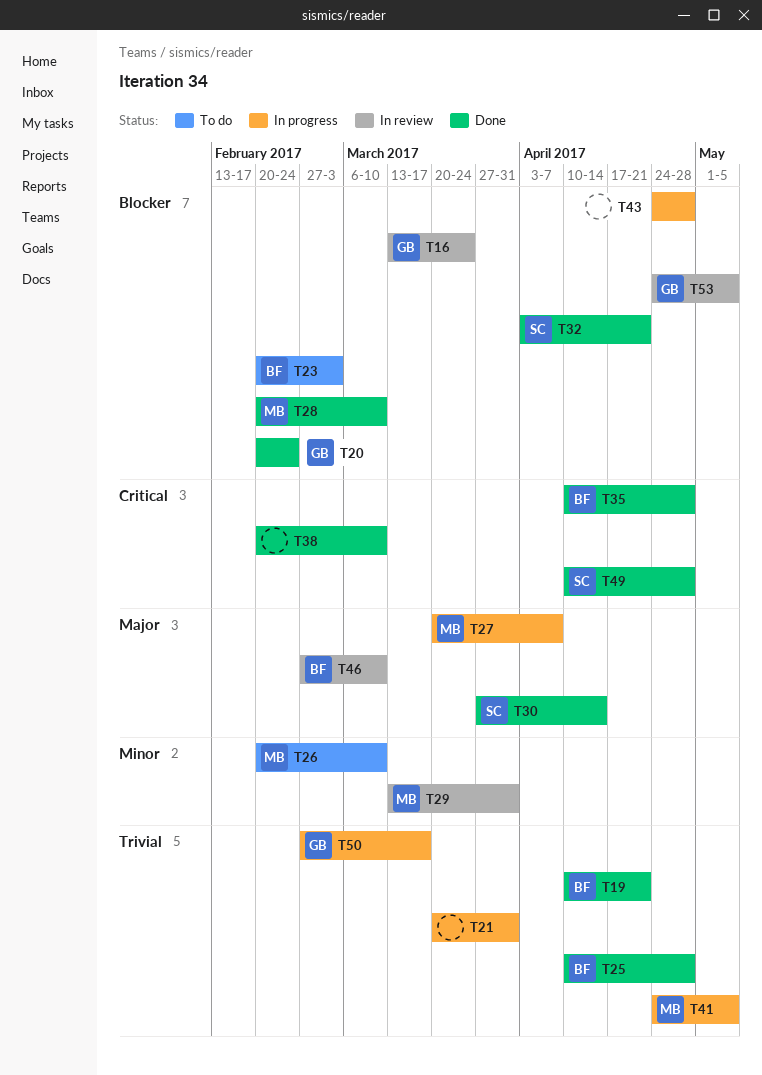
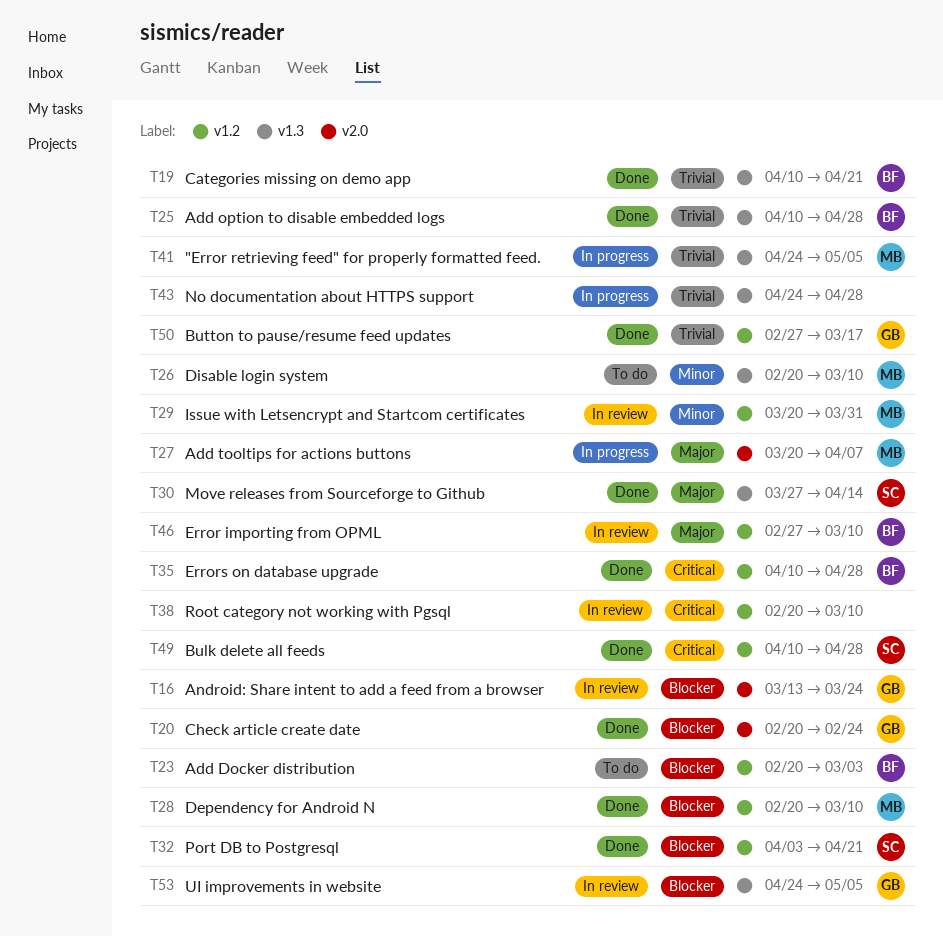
T21: present -> none
T29, start: Mar 13 -> Mar 20
T38, status: Done -> In review
T43, priority: Blocker -> Trivial
T50, status: In progress -> Done

